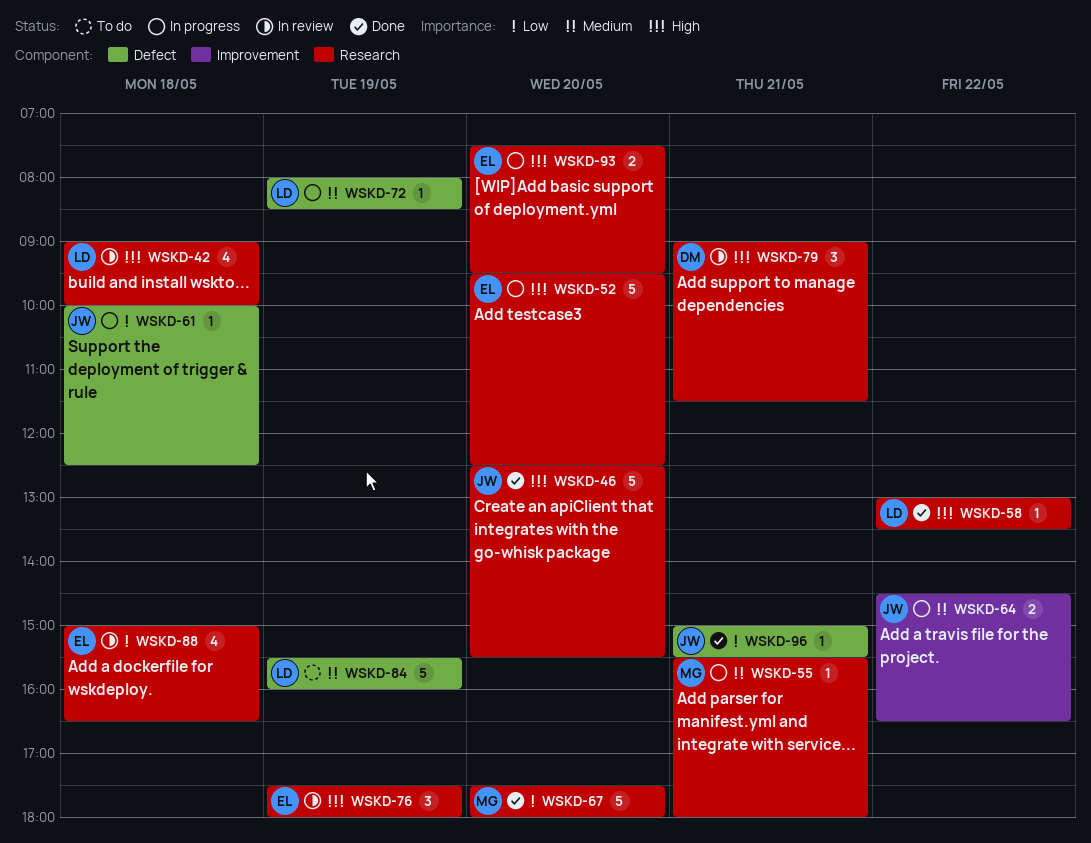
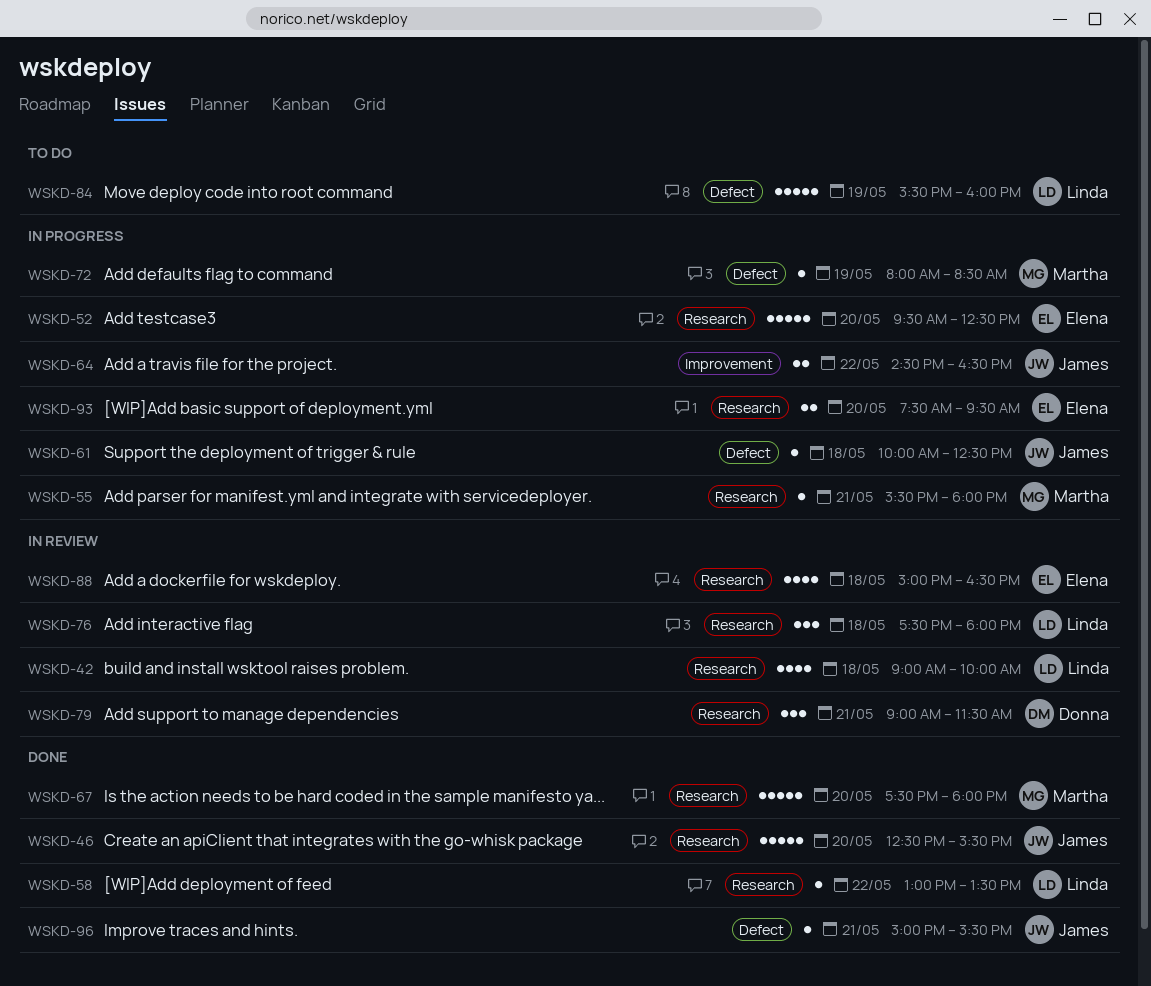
WSKD-72, owner: Linda -> Martha
WSKD-76, owner: Elena -> Linda
WSKD-76, day: May 19 -> May 18

